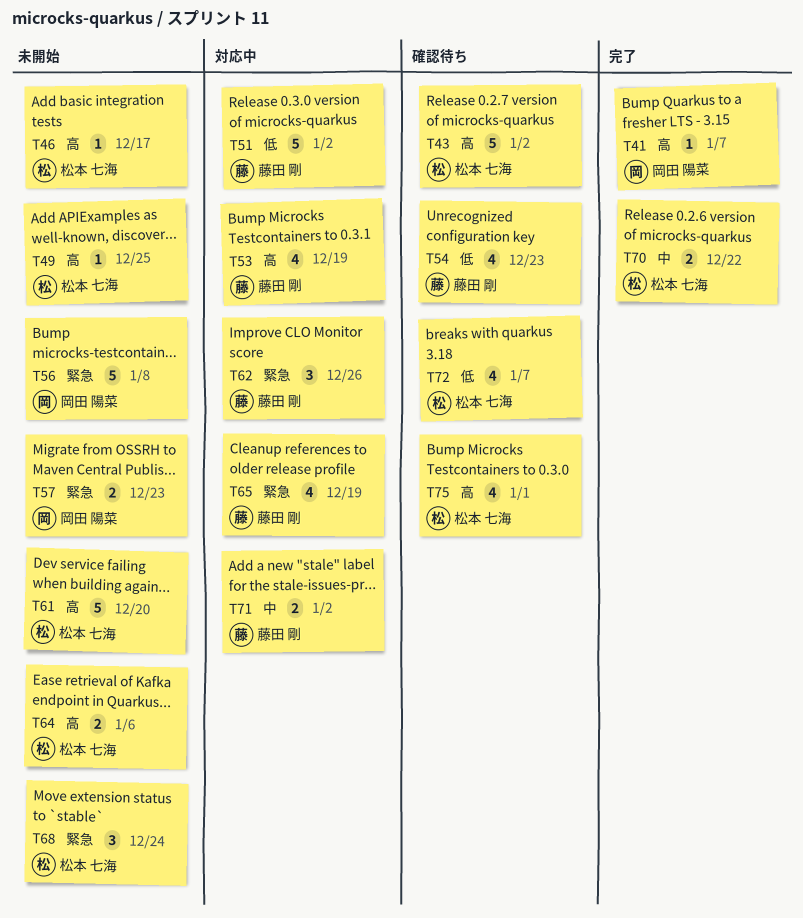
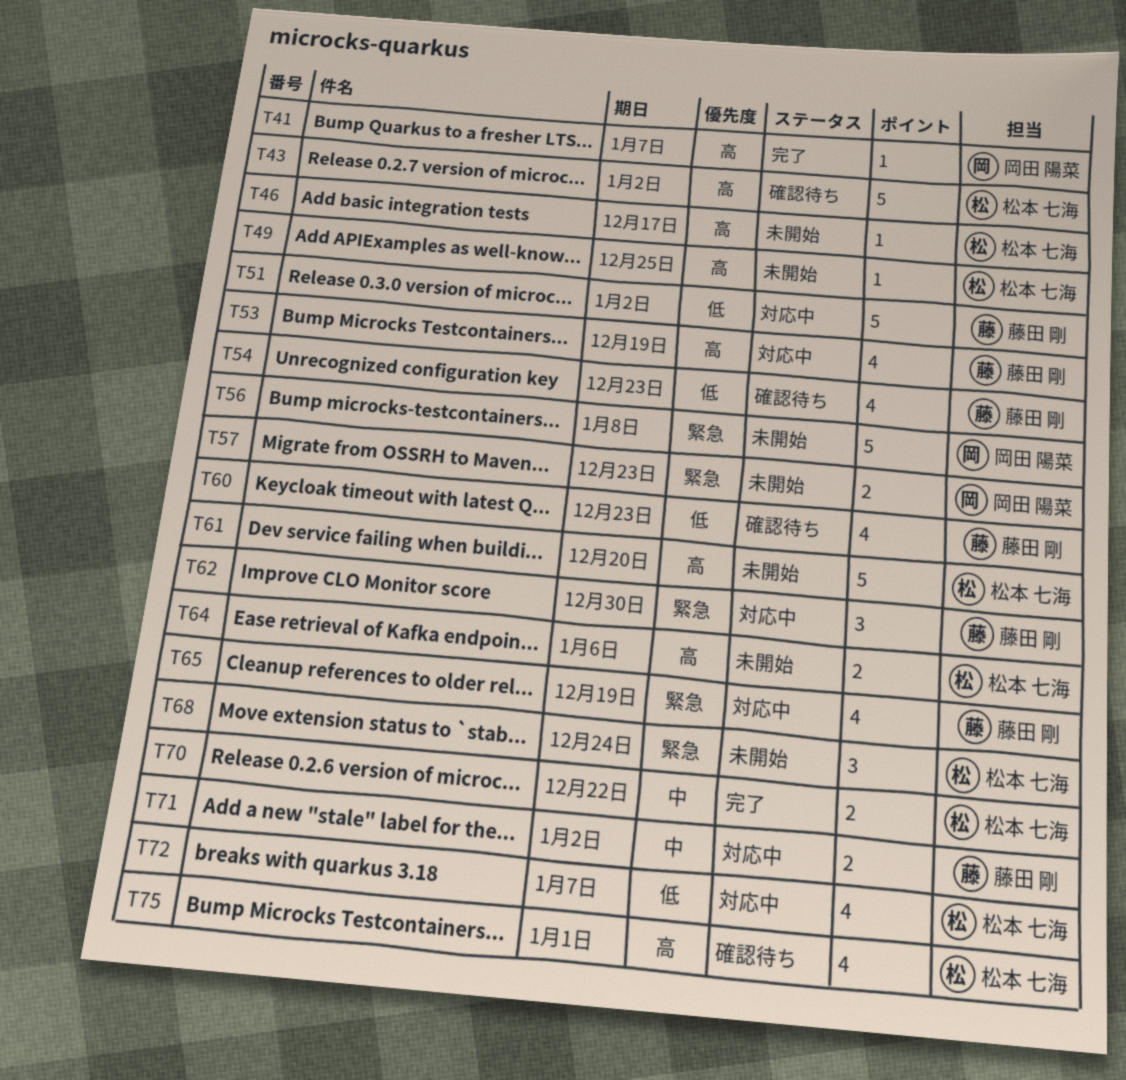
T60: none -> present
T62, due: Dec 26 -> Dec 30
T72, status: 確認待ち -> 対応中

